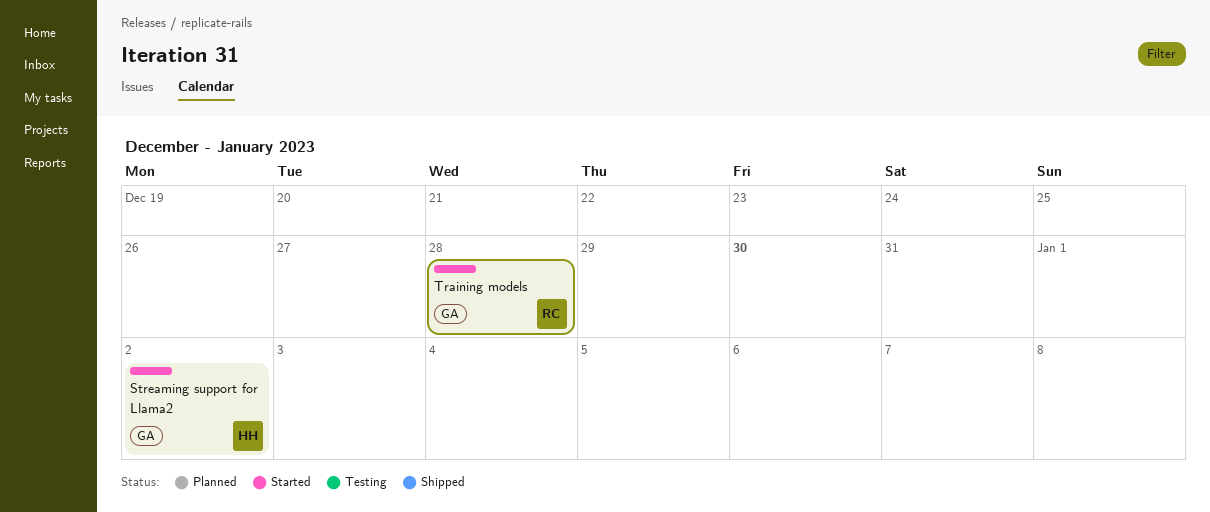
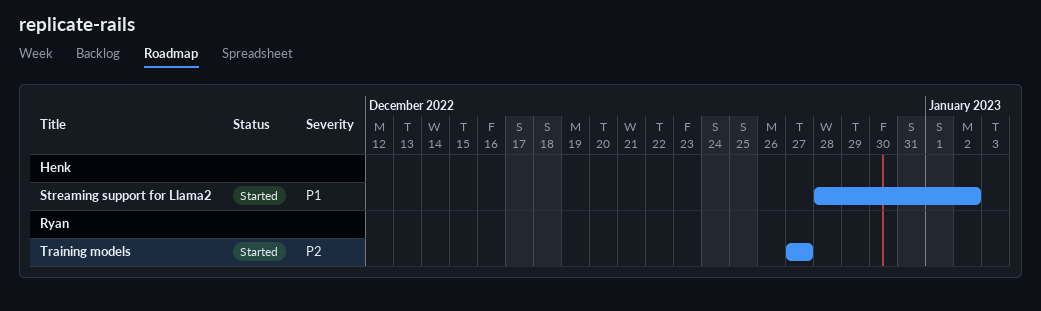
Training models, due: Dec 28 -> Dec 27

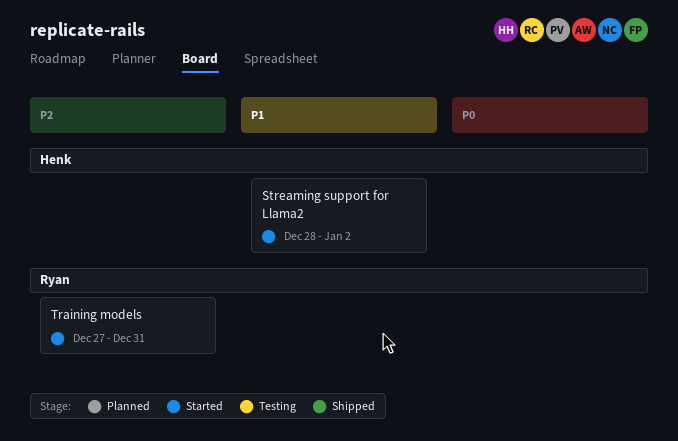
Training models, due: Dec 27 -> Dec 31

